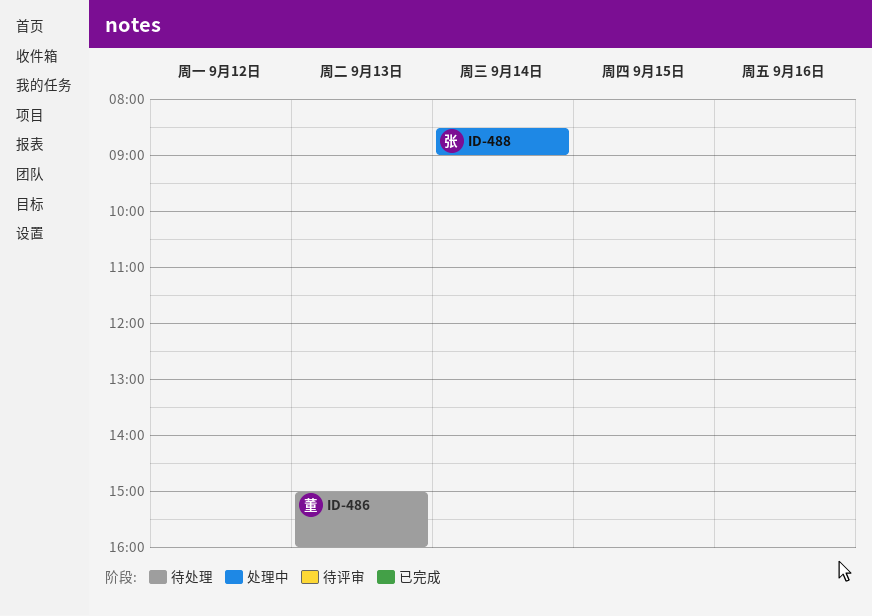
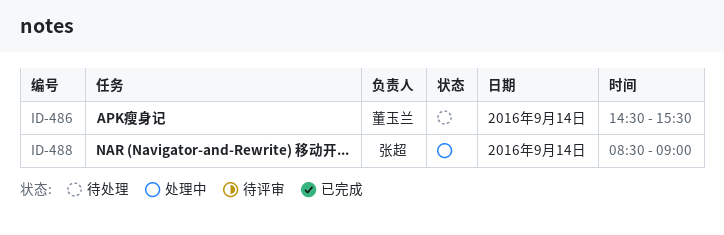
ID-486, day: Sep 13 -> Sep 14
ID-486, begins: 15:00 -> 14:30
ID-486, ends: 16:00 -> 15:30

